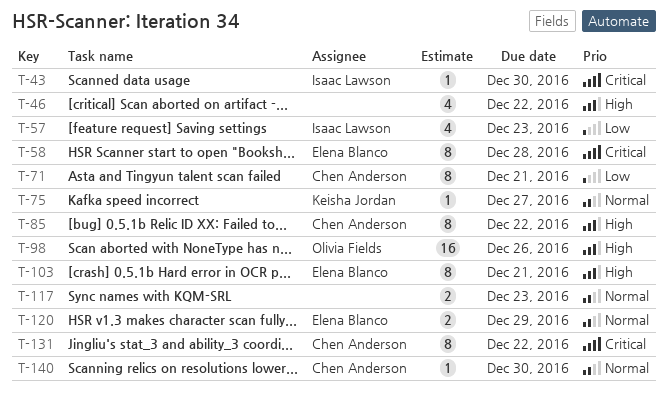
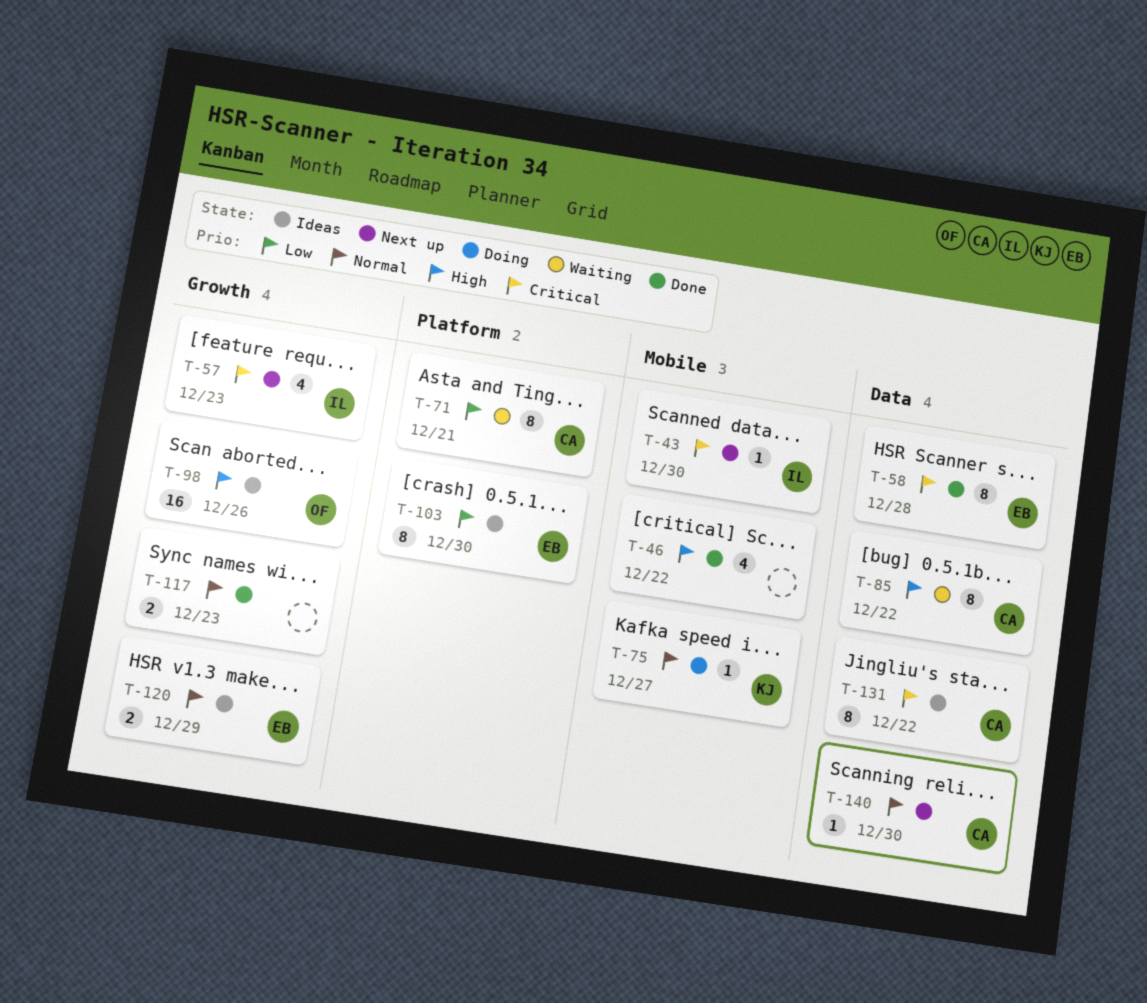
T-57, priority: Low -> Critical
T-103, priority: High -> Low
T-103, due: Dec 21 -> Dec 30

